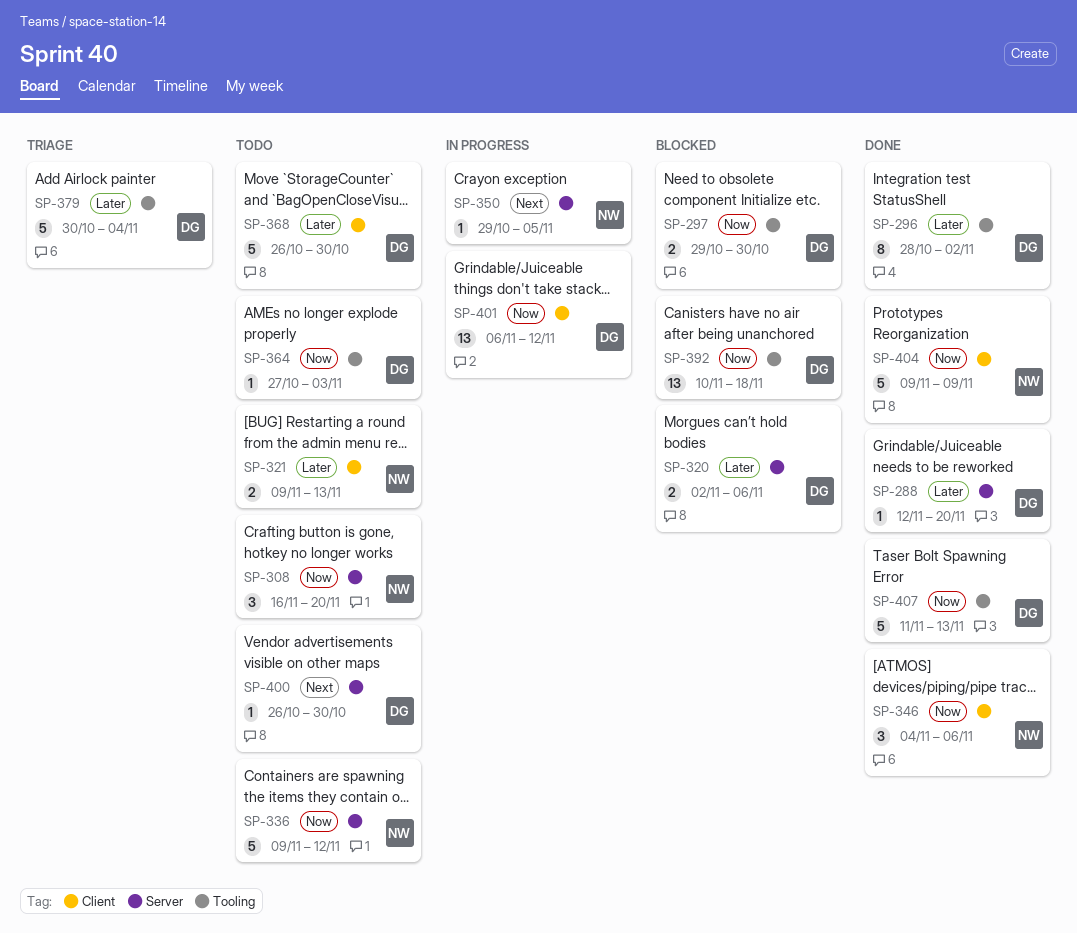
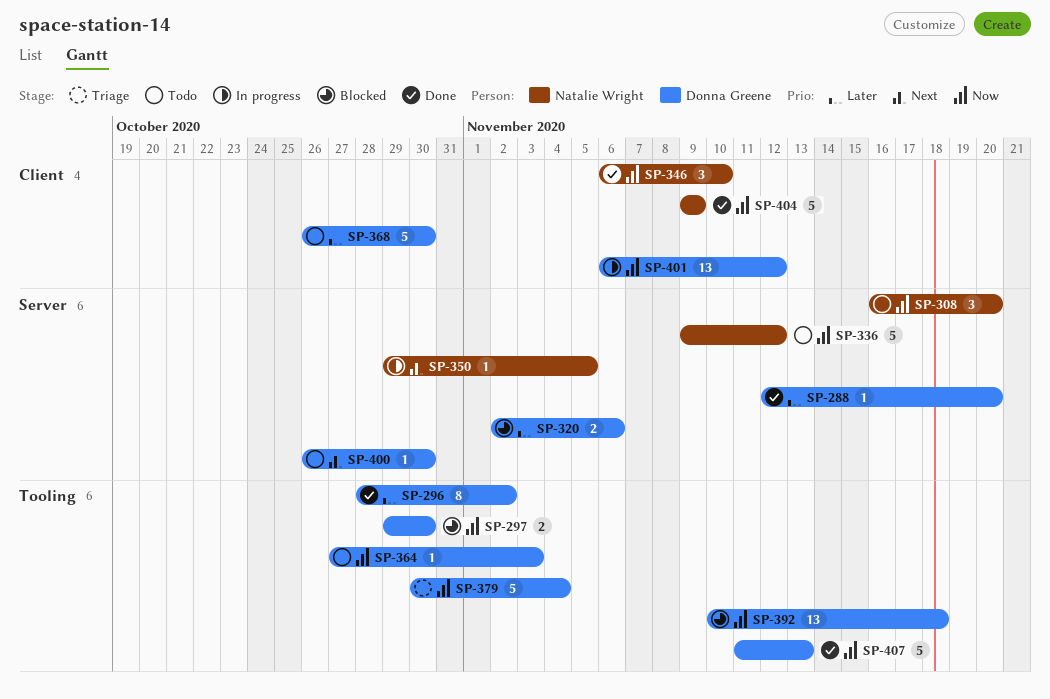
SP-321: present -> none
SP-346, start: Nov 4 -> Nov 6
SP-346, due: Nov 6 -> Nov 10
SP-379, priority: Later -> Now

